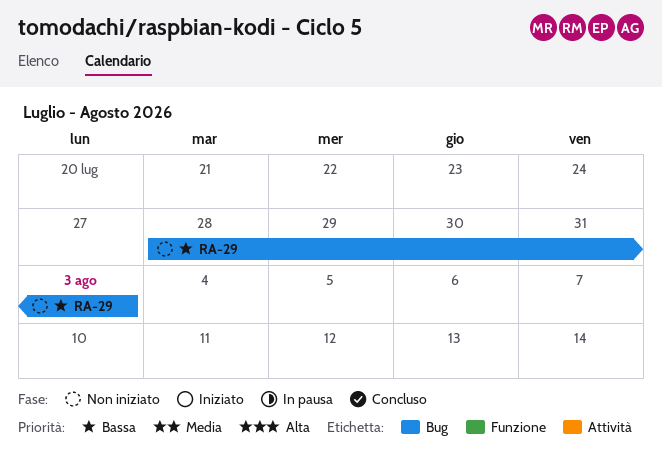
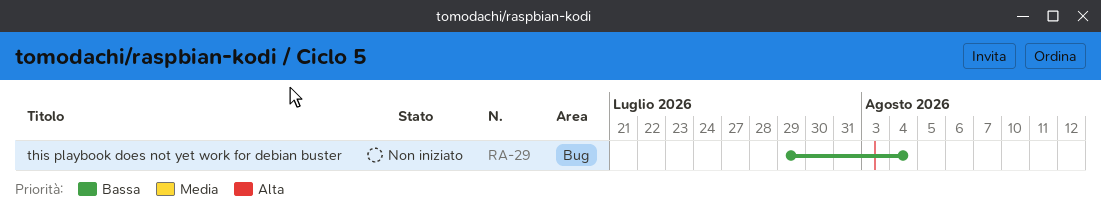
RA-29, start: Jul 28 -> Jul 29
RA-29, due: Aug 3 -> Aug 4

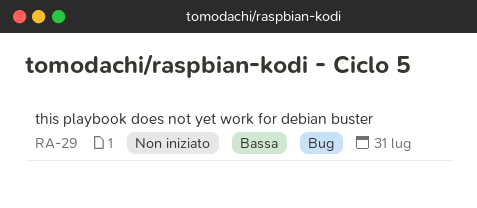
RA-29, due: Aug 4 -> Jul 31

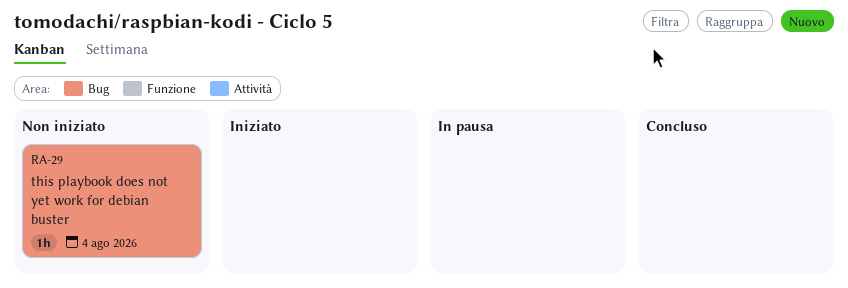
RA-29, due: Jul 31 -> Aug 4

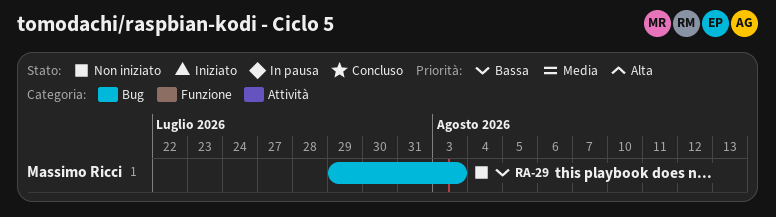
RA-29, due: Aug 4 -> Aug 3

